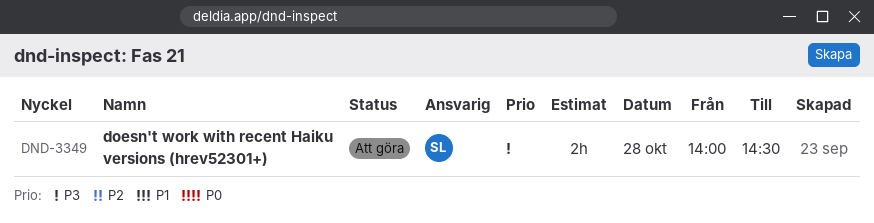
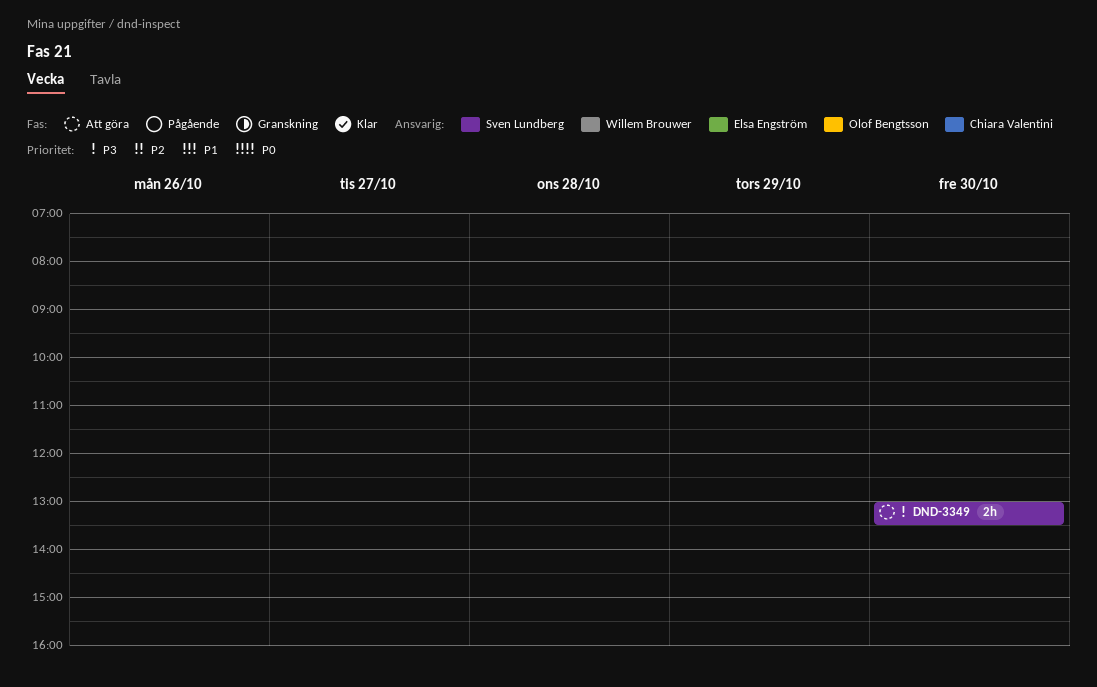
DND-3349, day: Oct 28 -> Oct 30
DND-3349, begins: 14:00 -> 13:00
DND-3349, ends: 14:30 -> 13:30

